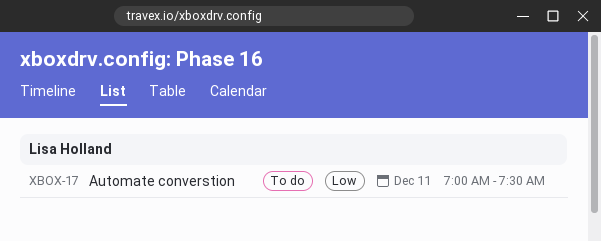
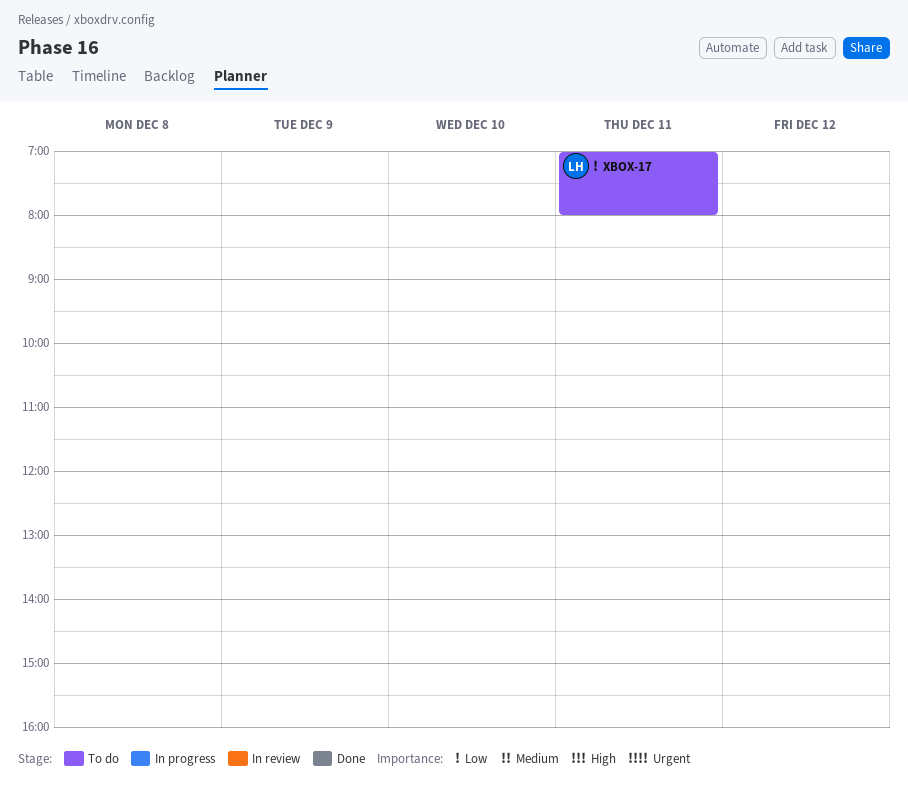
XBOX-17, ends: 07:30 -> 08:00

